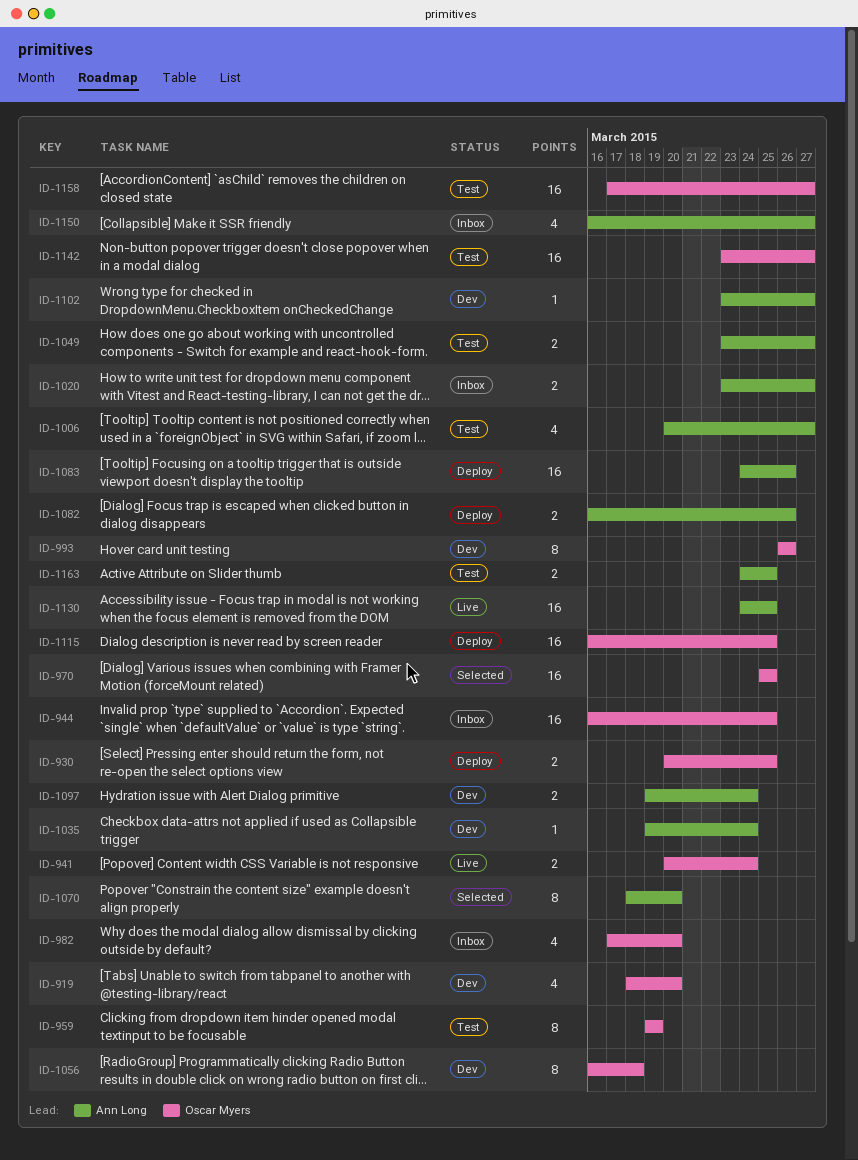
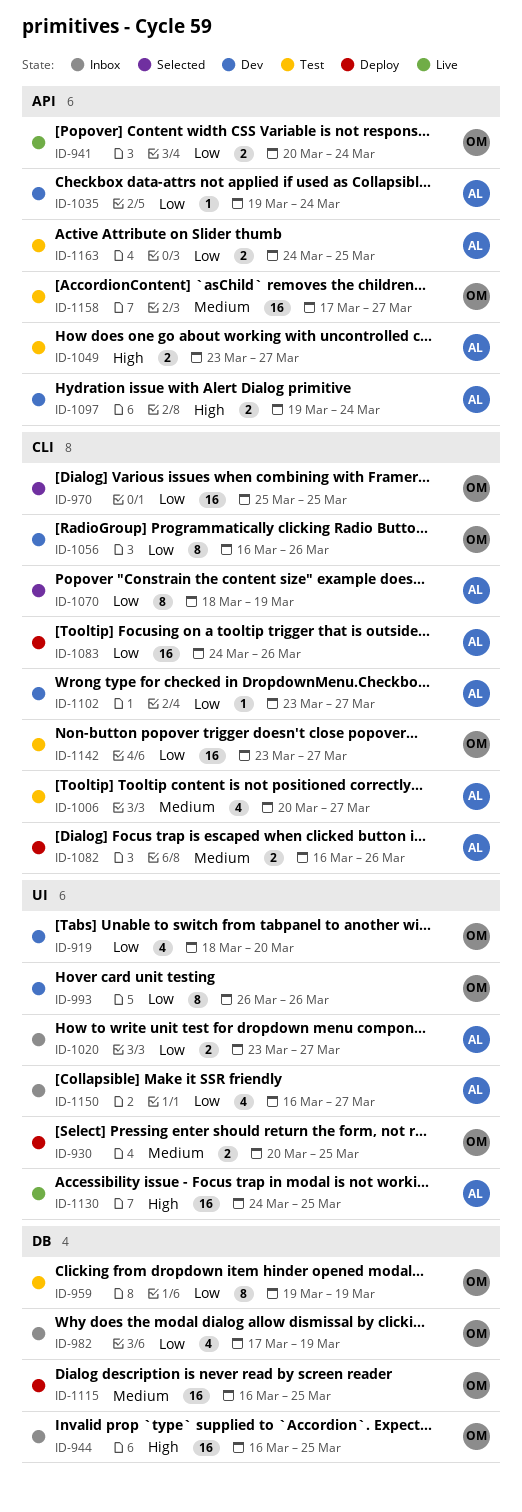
ID-982, due: Mar 20 -> Mar 19
ID-1056, due: Mar 18 -> Mar 26
ID-1070, due: Mar 20 -> Mar 19

